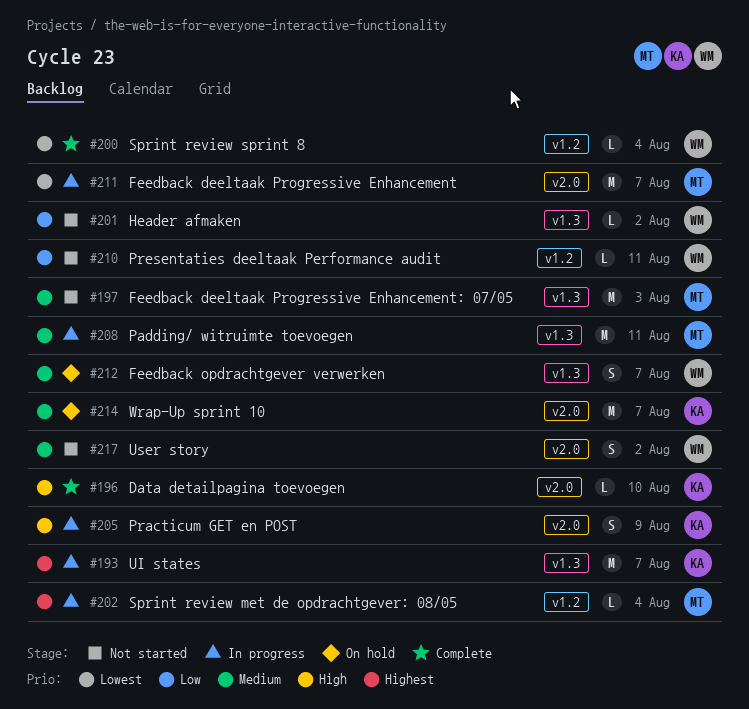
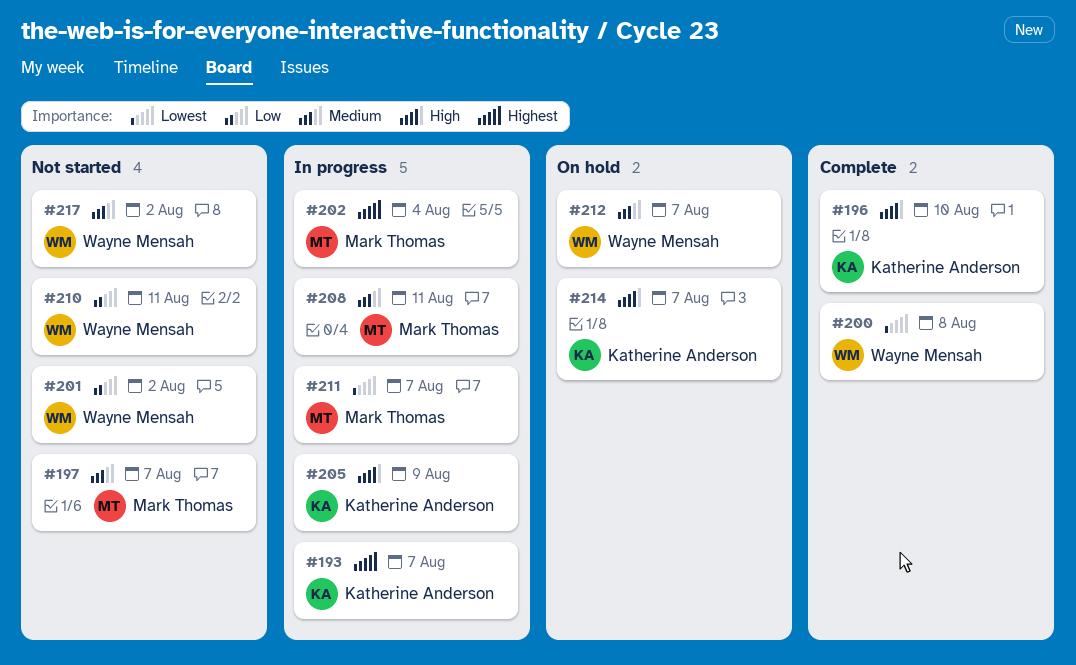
#197, due: Aug 3 -> Aug 7
#200, due: Aug 4 -> Aug 8
#214, priority: Medium -> High

